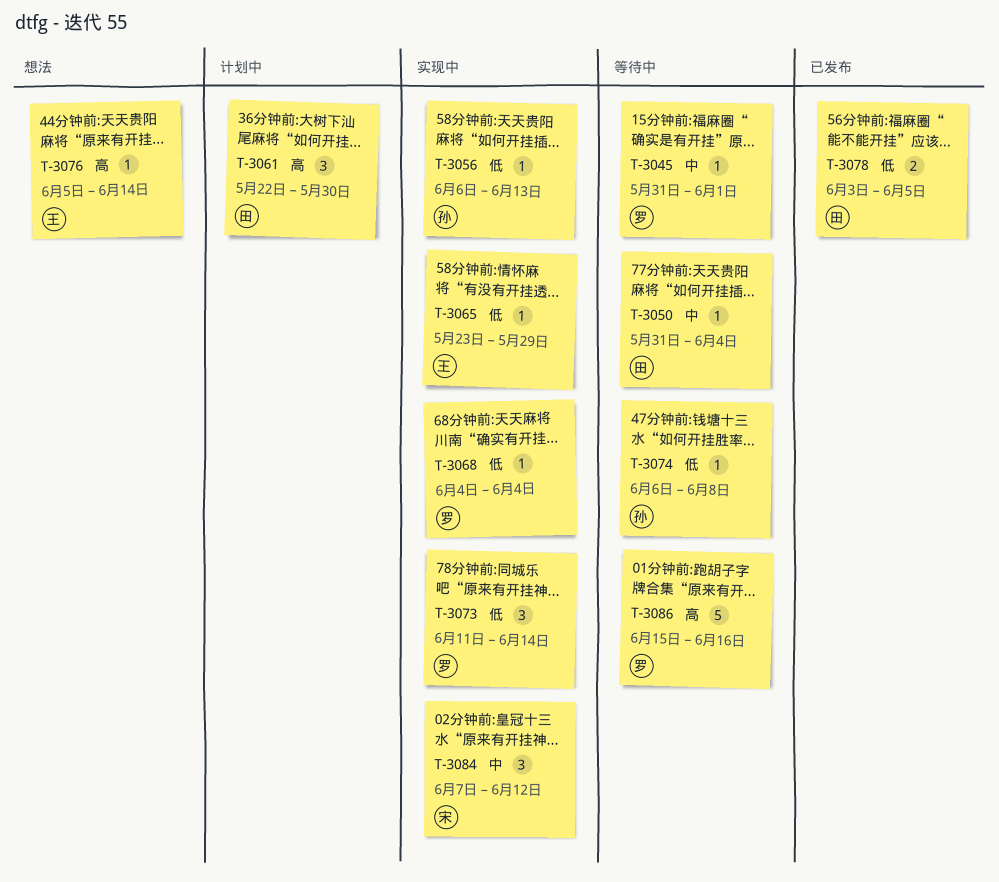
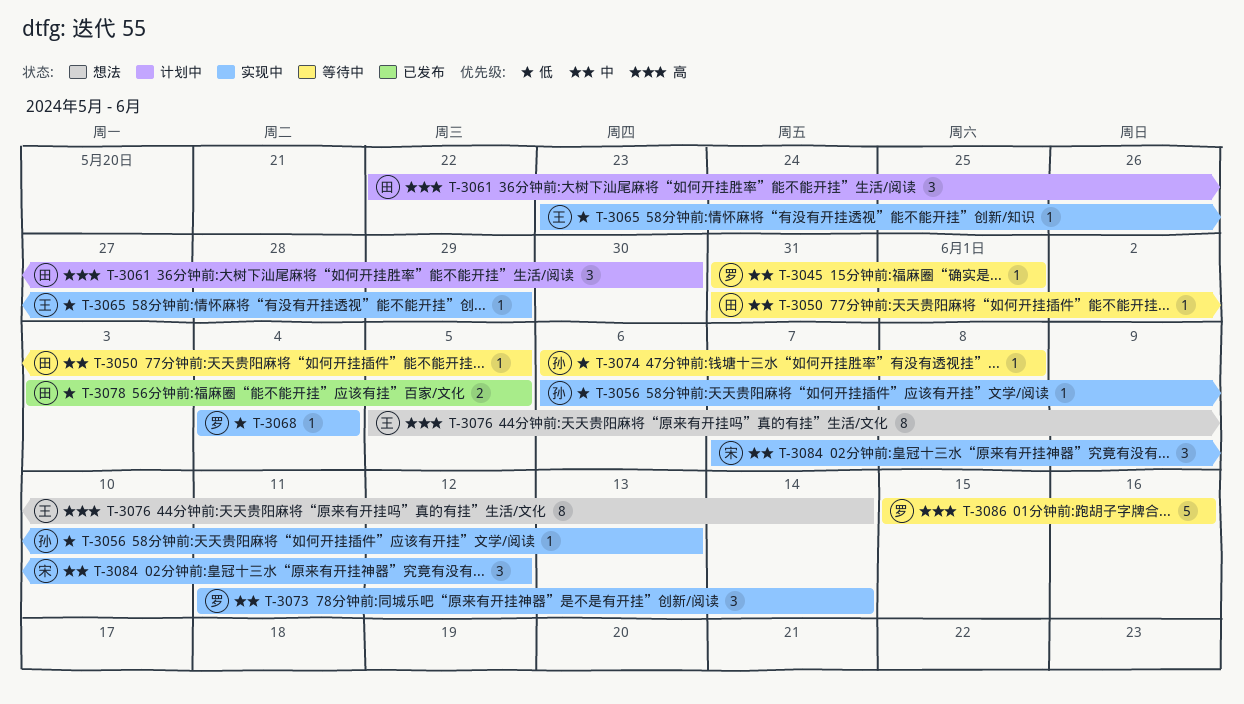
T-3050, due: Jun 4 -> Jun 5
T-3073, priority: 低 -> 中
T-3076, estimate: 1 -> 8

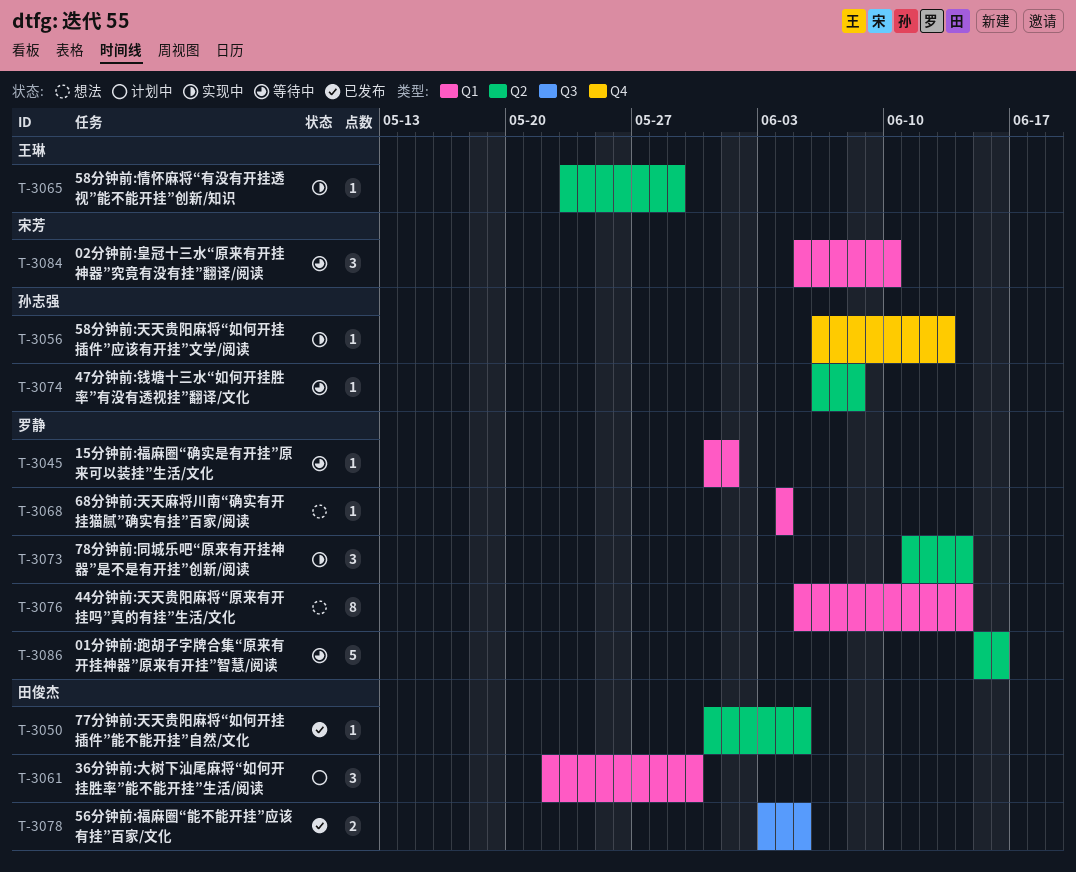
T-3050, status: 等待中 -> 已发布
T-3068, status: 实现中 -> 想法
T-3076, owner: 王琳 -> 罗静
T-3084, status: 实现中 -> 等待中
T-3084, start: Jun 7 -> Jun 5
T-3084, due: Jun 12 -> Jun 10

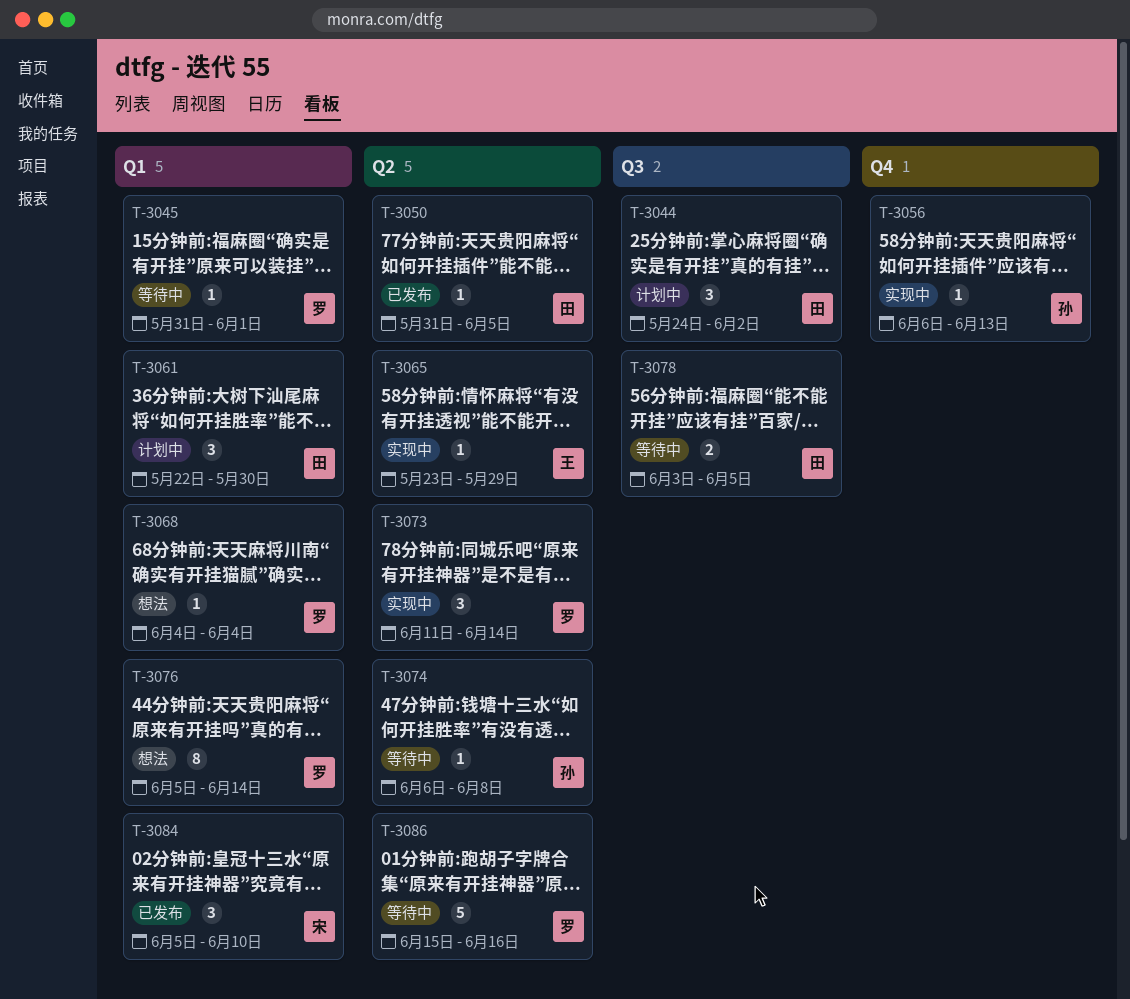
T-3044: none -> present
T-3078, status: 已发布 -> 等待中
T-3084, status: 等待中 -> 已发布

